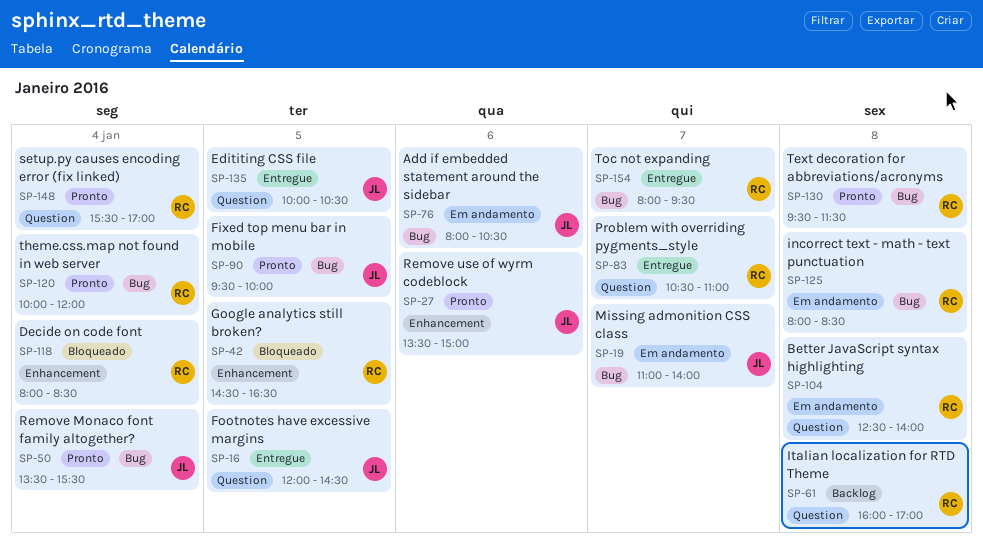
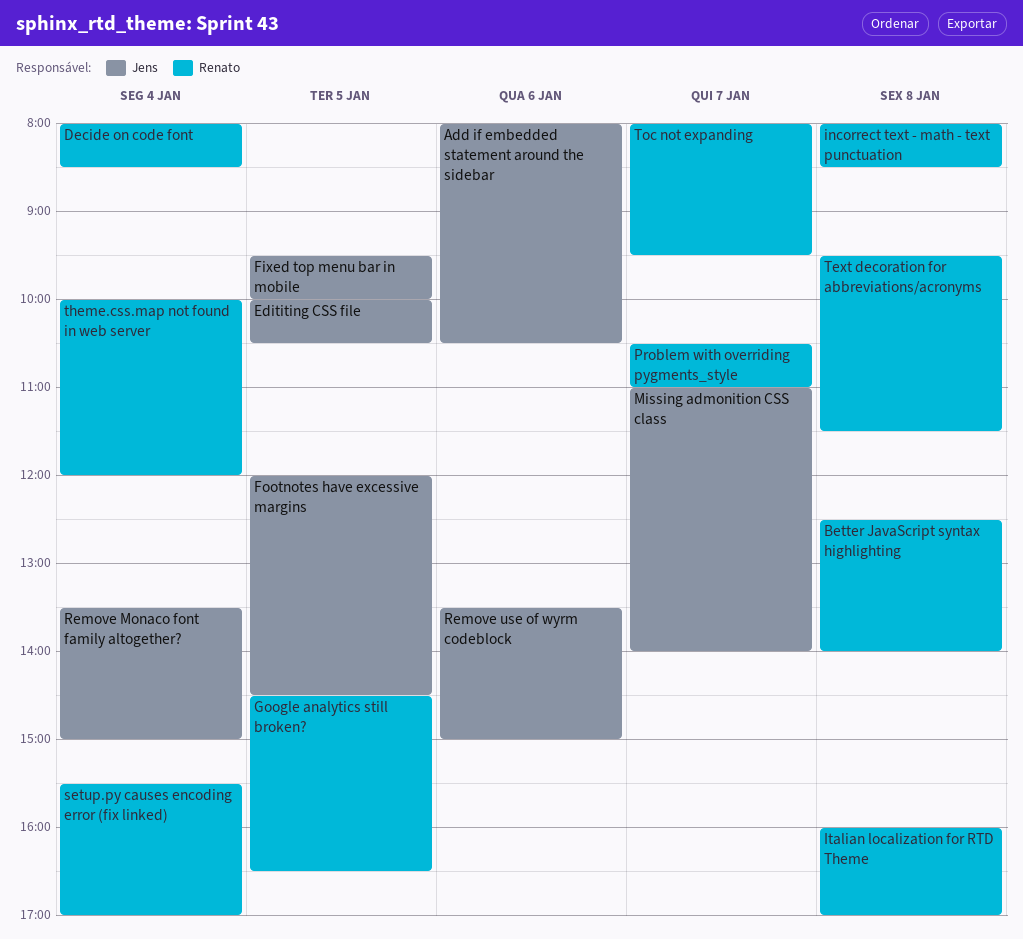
Remove Monaco font family altogether?, ends: 15:30 -> 15:00

